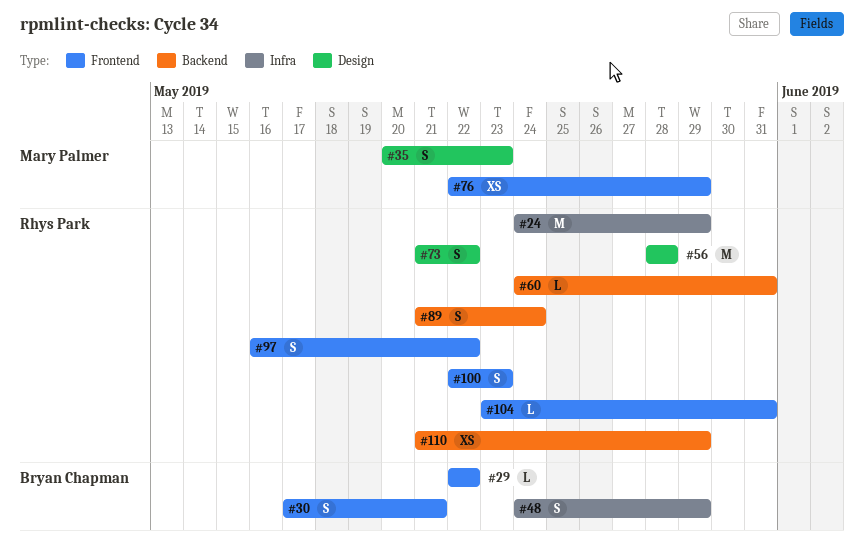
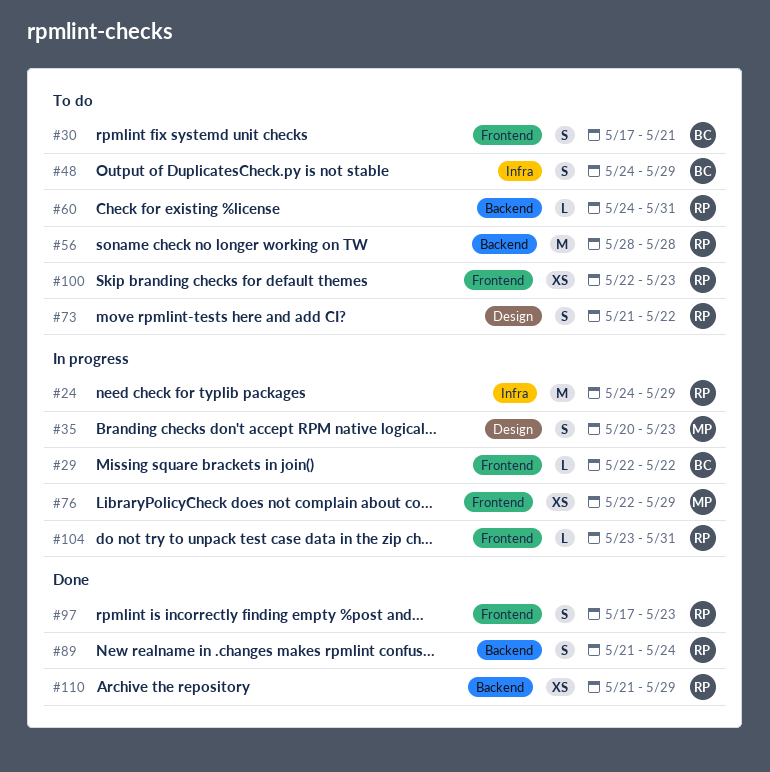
#56, label: Design -> Backend
#97, start: May 16 -> May 17
#97, due: May 22 -> May 23
#100, estimate: S -> XS

